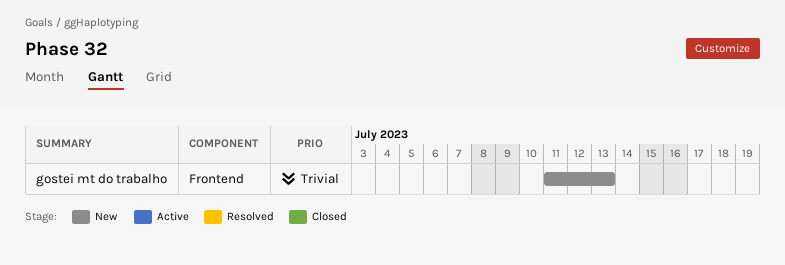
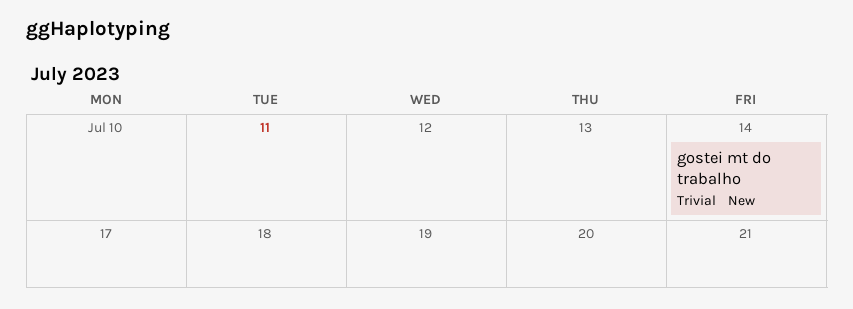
gostei mt do trabalho, due: Jul 13 -> Jul 14

